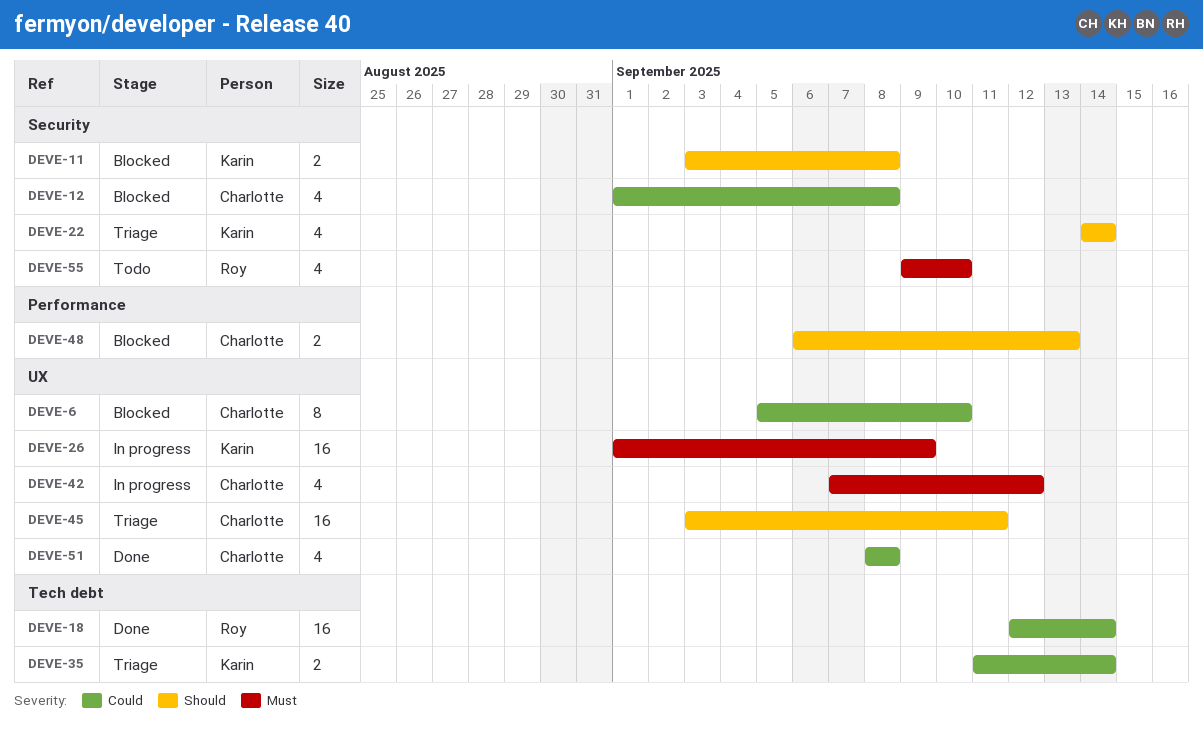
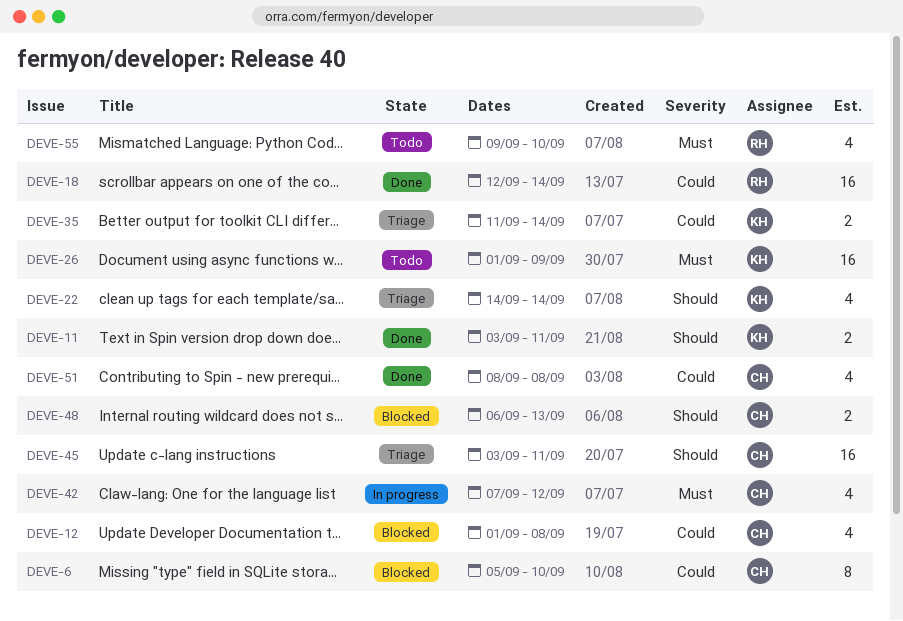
DEVE-11, status: Blocked -> Done
DEVE-11, due: Sep 8 -> Sep 11
DEVE-26, status: In progress -> Todo

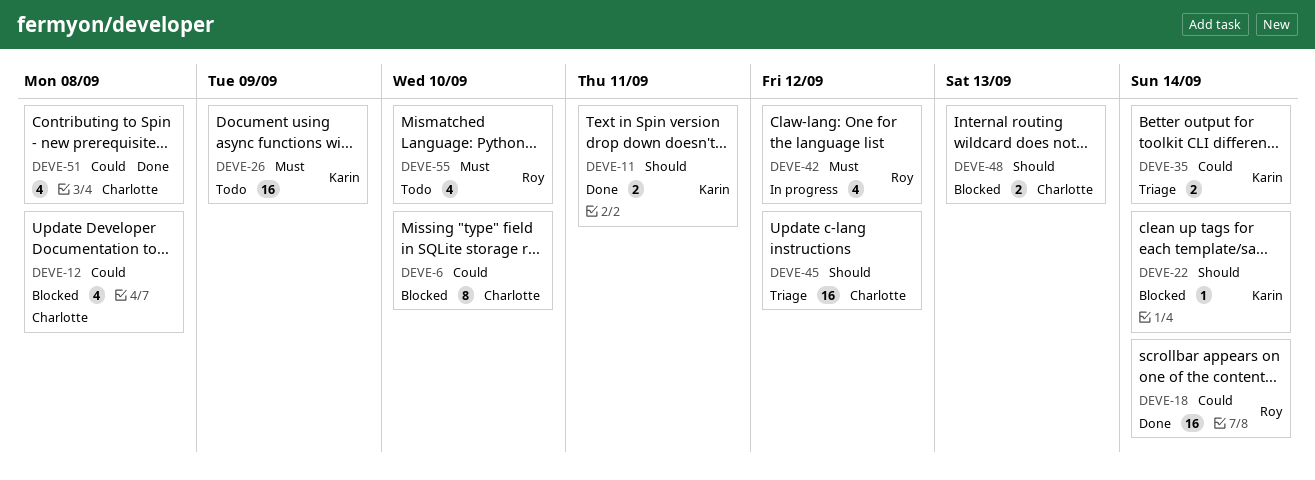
DEVE-22, status: Triage -> Blocked
DEVE-22, estimate: 4 -> 1
DEVE-42, owner: Charlotte -> Roy
DEVE-45, due: Sep 11 -> Sep 12

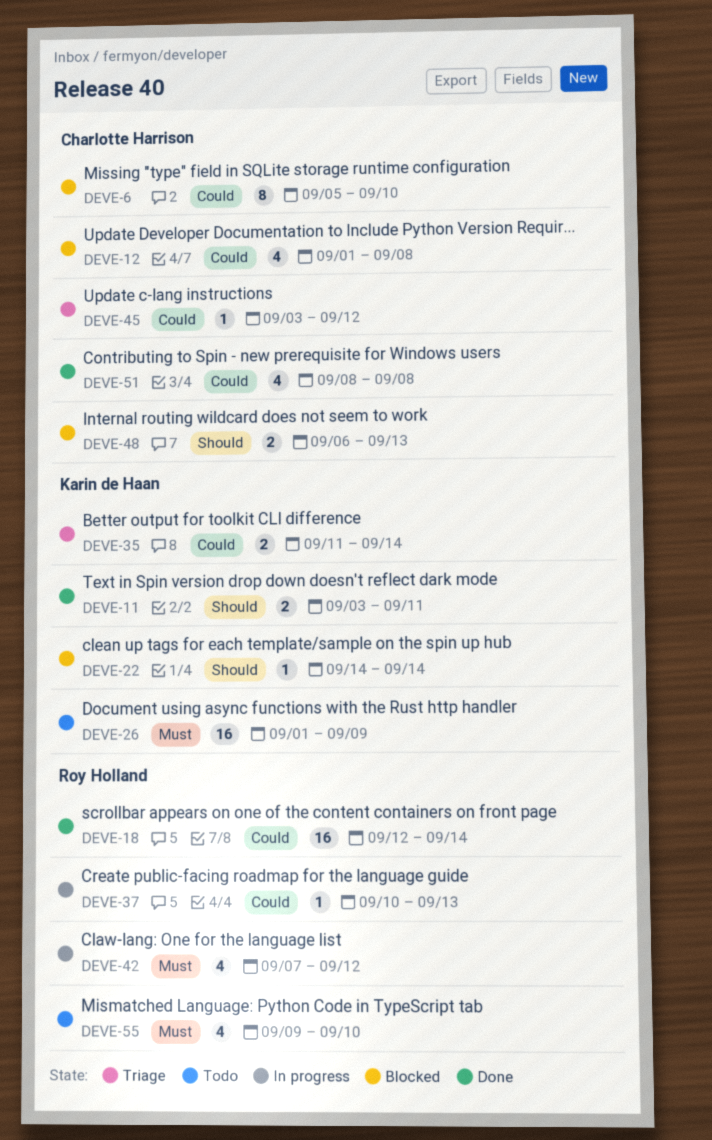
DEVE-37: none -> present
DEVE-45, priority: Should -> Could
DEVE-45, estimate: 16 -> 1

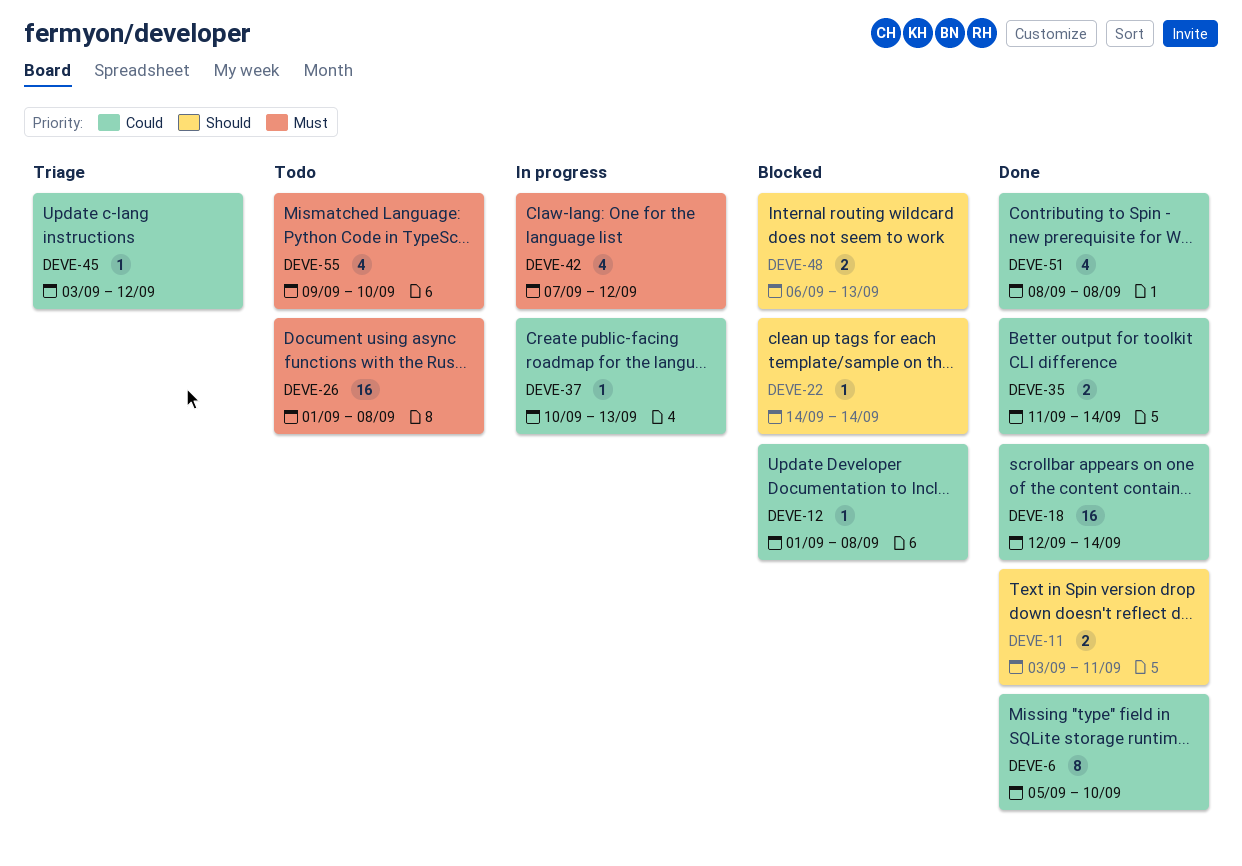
DEVE-6, status: Blocked -> Done
DEVE-12, estimate: 4 -> 1
DEVE-26, due: Sep 9 -> Sep 8
DEVE-35, status: Triage -> Done

